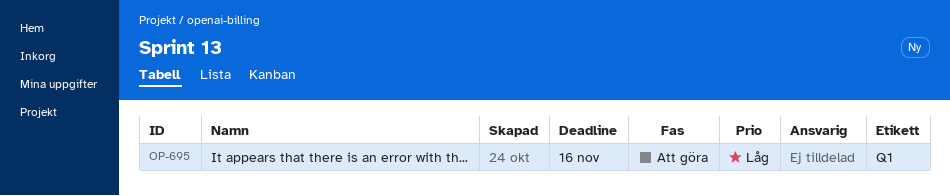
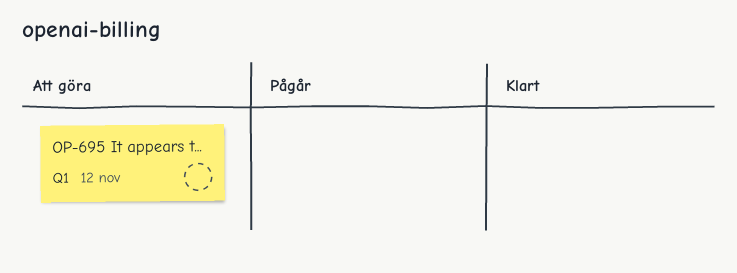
OP-695, due: Nov 16 -> Nov 12

